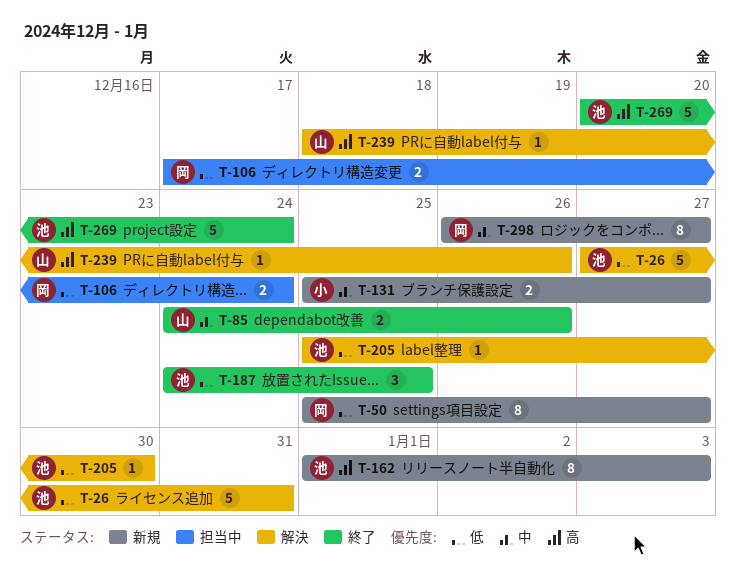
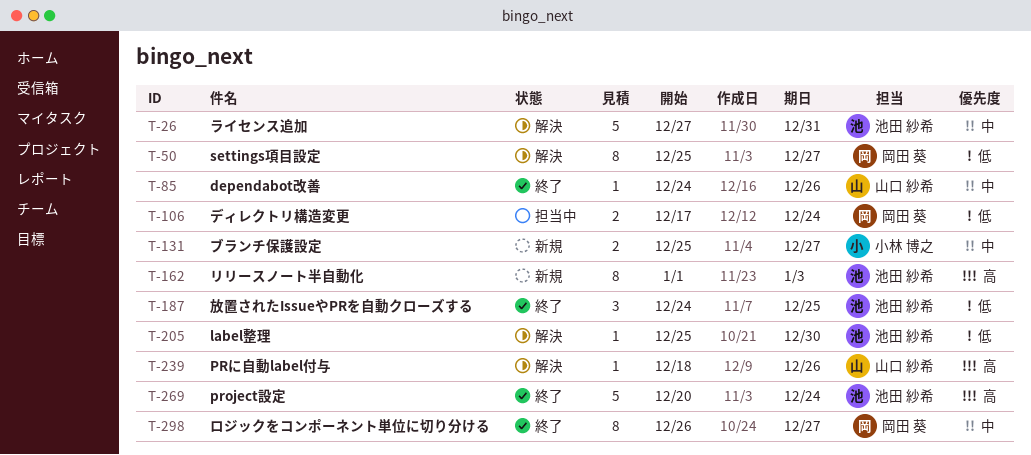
T-26, priority: 低 -> 中
T-50, status: 新規 -> 解決
T-85, estimate: 2 -> 1
T-298, status: 新規 -> 終了

